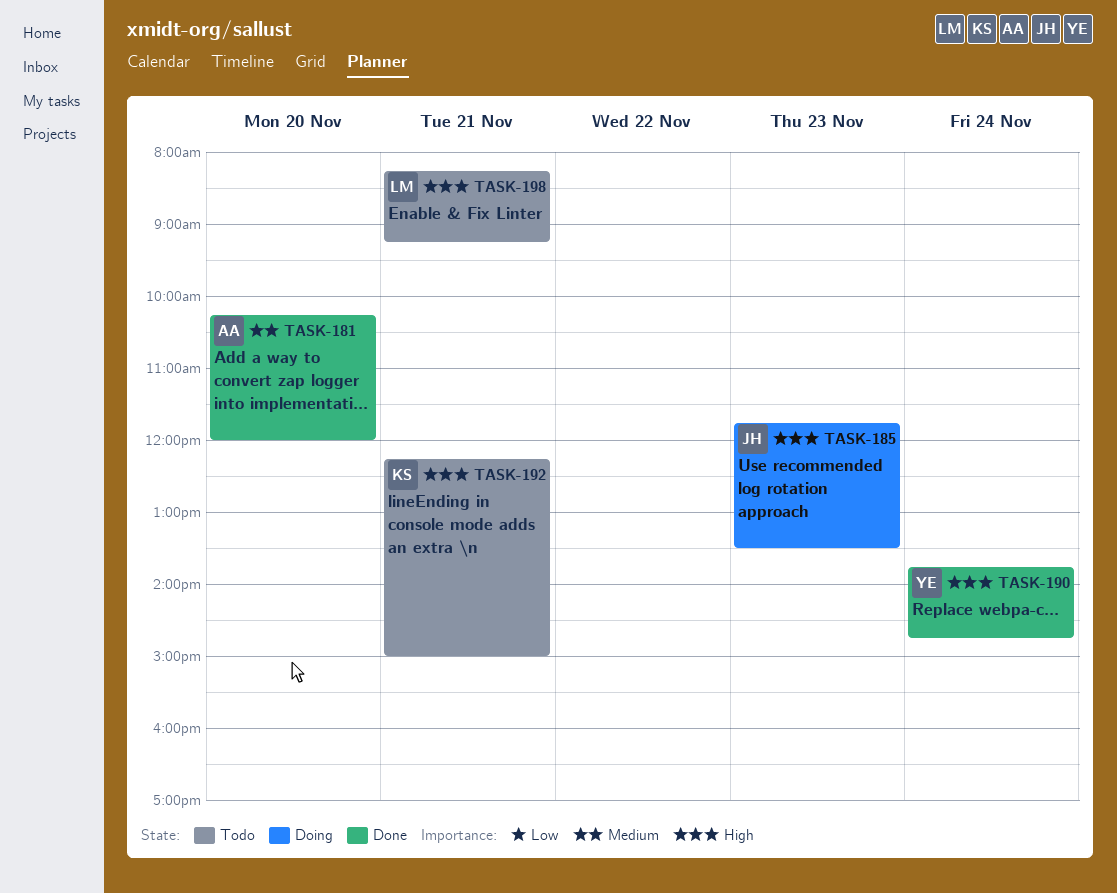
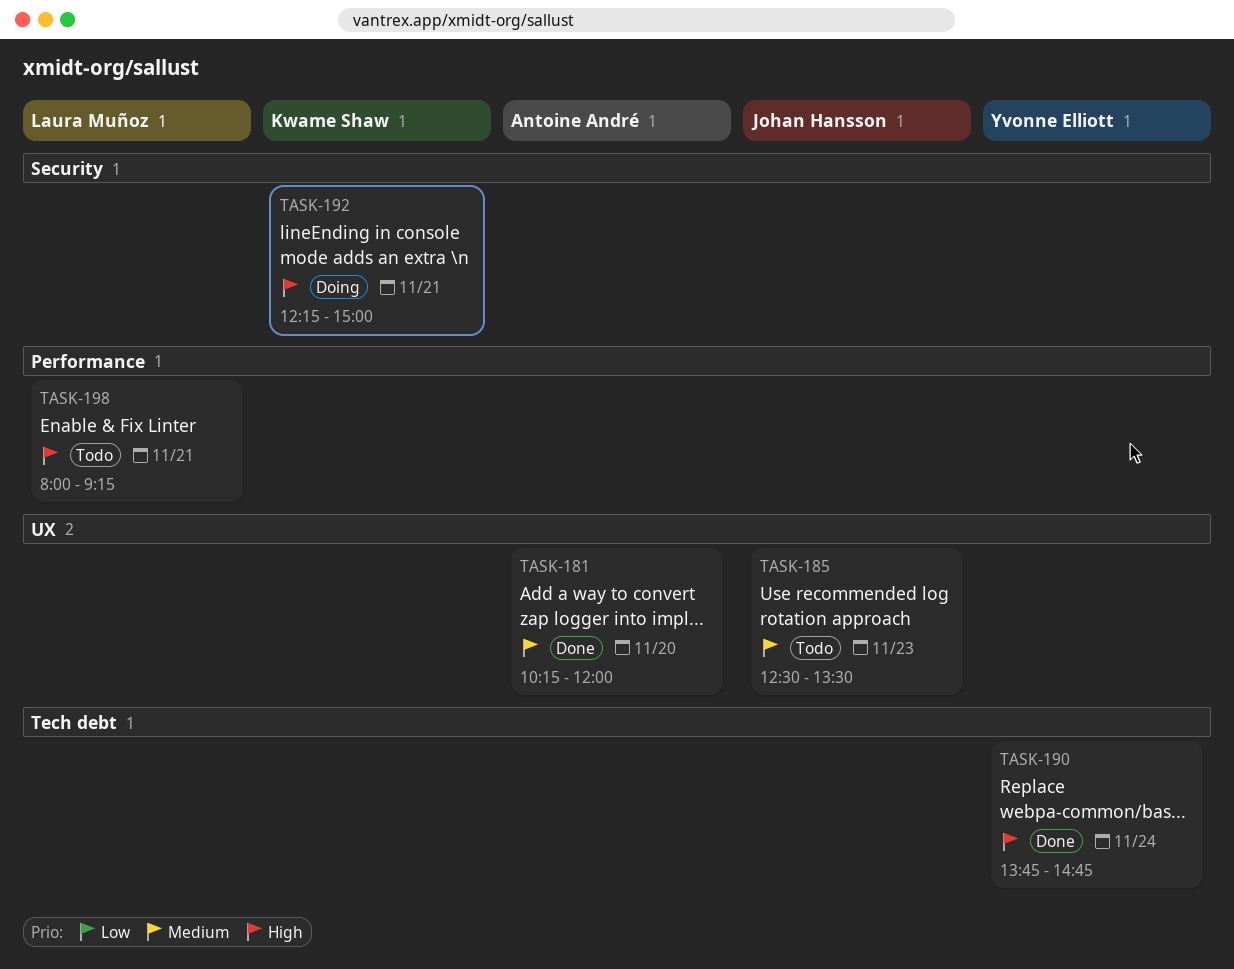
TASK-185, status: Doing -> Todo
TASK-185, priority: High -> Medium
TASK-185, begins: 11:45 -> 12:30
TASK-192, status: Todo -> Doing
TASK-198, begins: 08:15 -> 08:00

